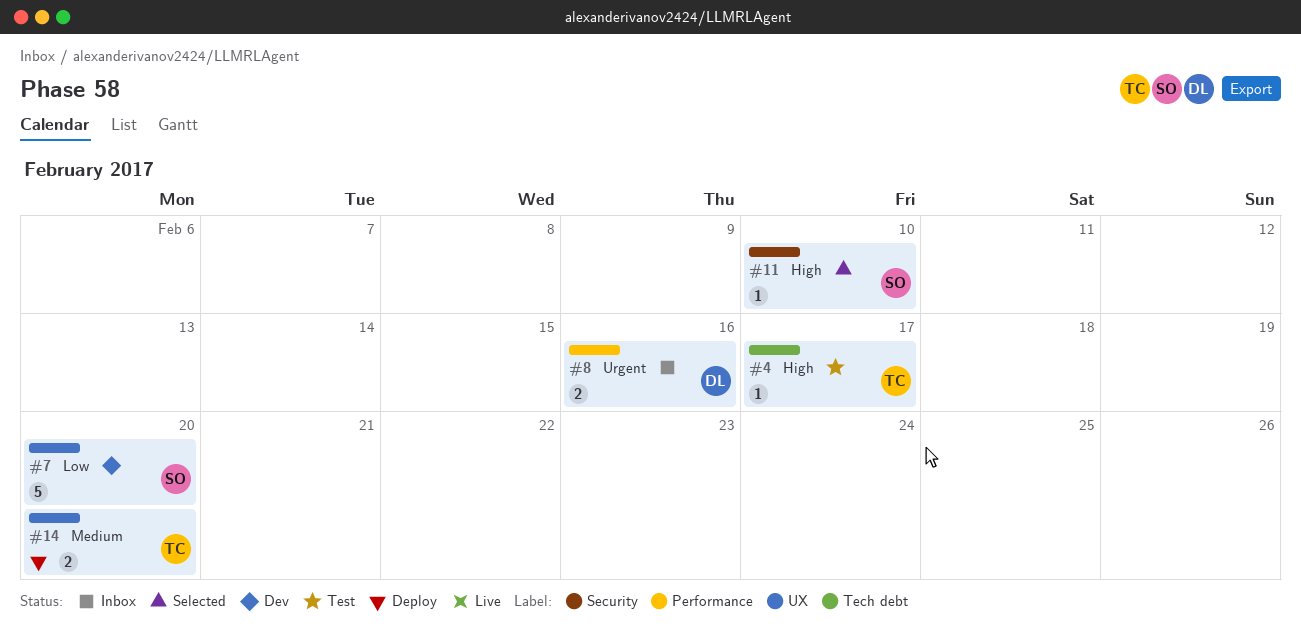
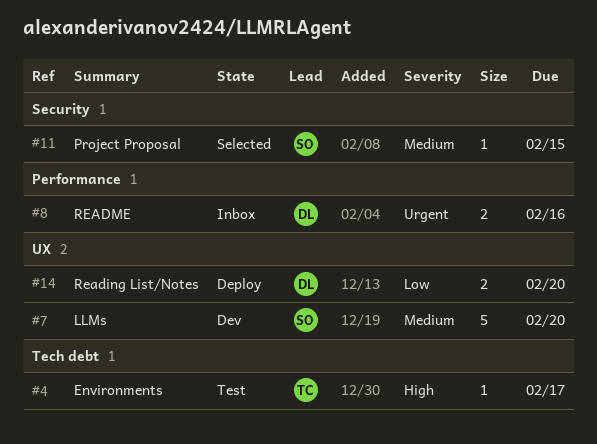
#7, priority: Low -> Medium
#11, priority: High -> Medium
#11, due: Feb 10 -> Feb 15
#14, owner: TC -> DL
#14, priority: Medium -> Low

